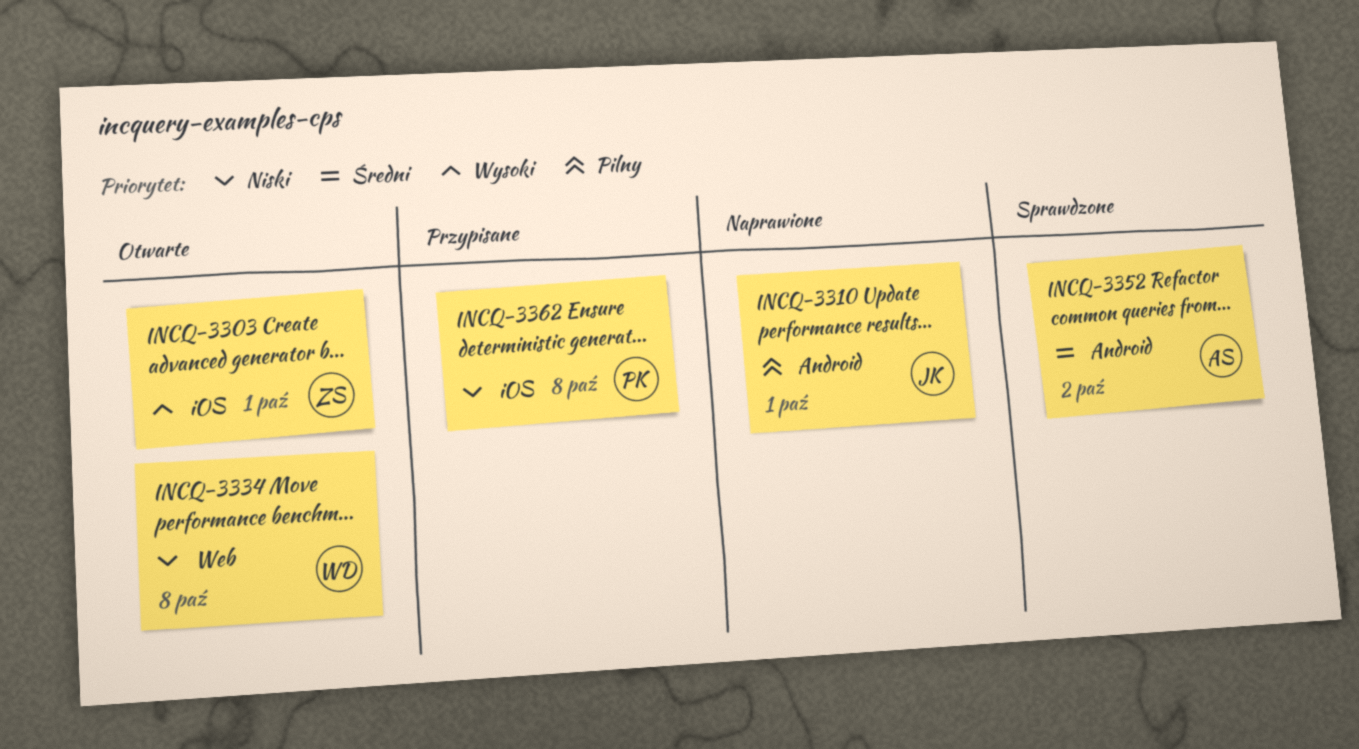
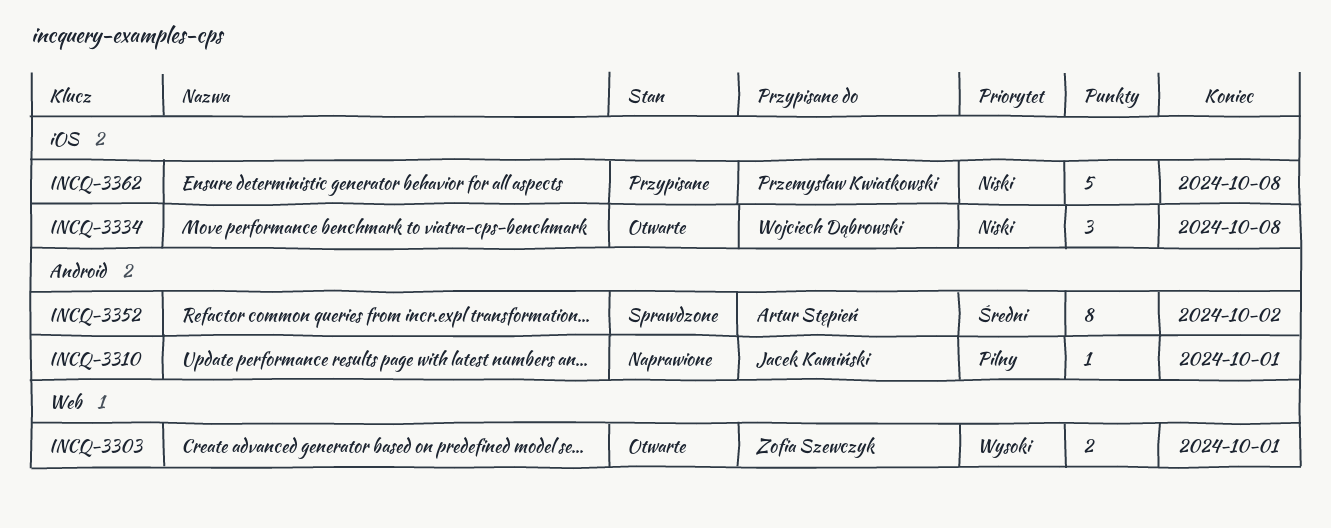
INCQ-3303, label: iOS -> Web
INCQ-3334, label: Web -> iOS

